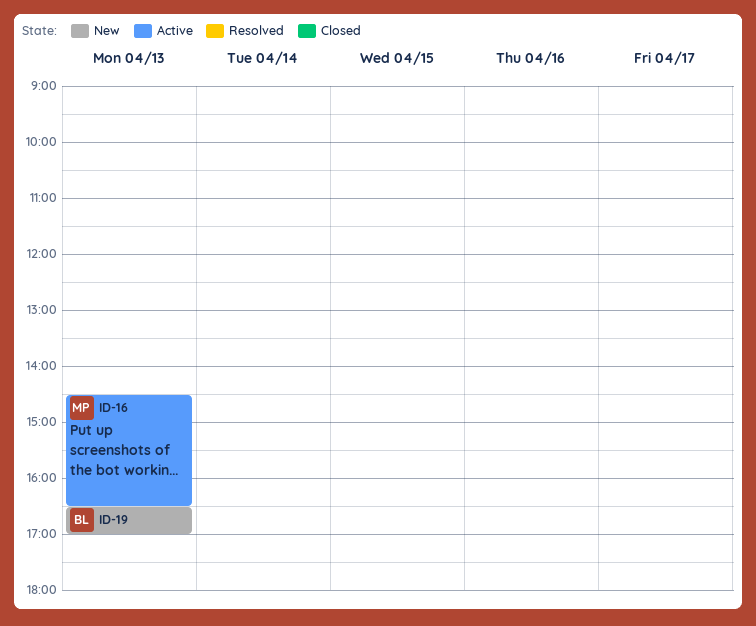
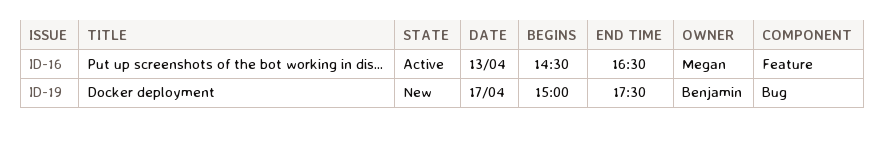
ID-19, day: Apr 13 -> Apr 17
ID-19, begins: 16:30 -> 15:00
ID-19, ends: 17:00 -> 17:30

